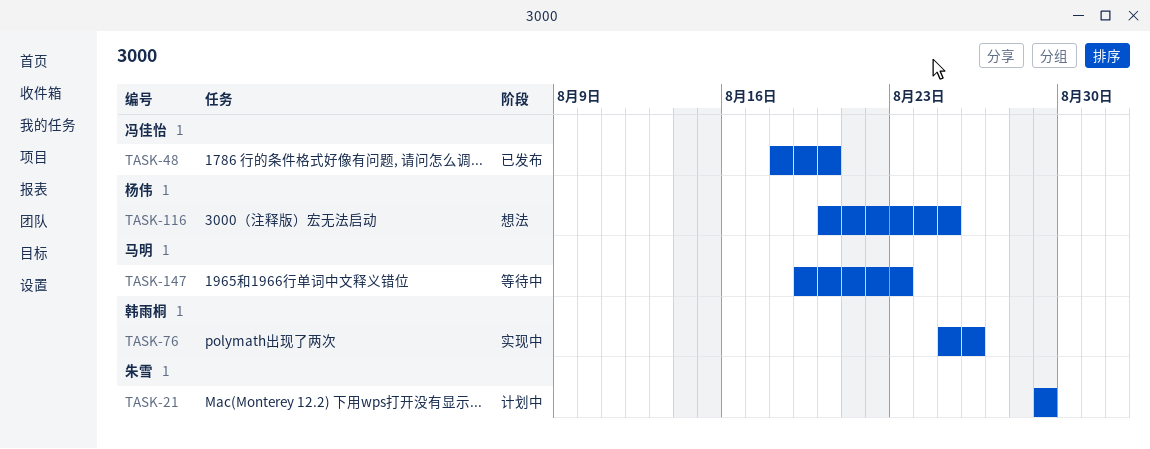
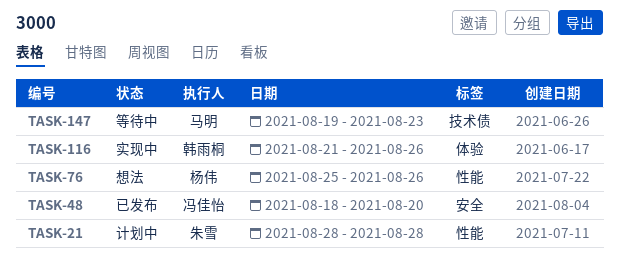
TASK-21, start: Aug 29 -> Aug 28
TASK-21, due: Aug 29 -> Aug 28
TASK-76, status: 实现中 -> 想法
TASK-76, owner: 韩雨桐 -> 杨伟
TASK-116, status: 想法 -> 实现中
TASK-116, owner: 杨伟 -> 韩雨桐
TASK-116, start: Aug 20 -> Aug 21
TASK-116, due: Aug 25 -> Aug 26

